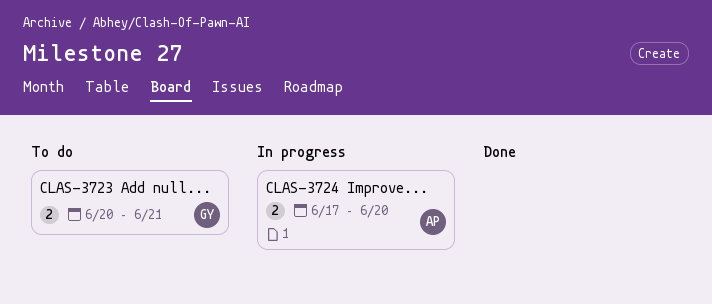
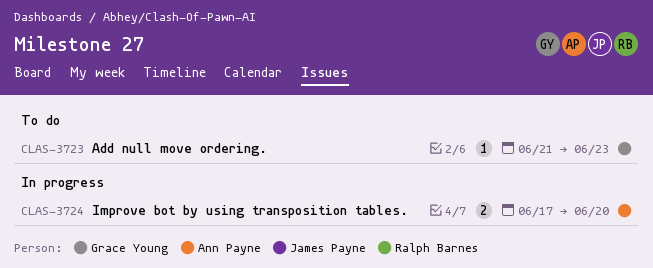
CLAS-3723, estimate: 2 -> 1
CLAS-3723, start: Jun 20 -> Jun 21
CLAS-3723, due: Jun 21 -> Jun 23

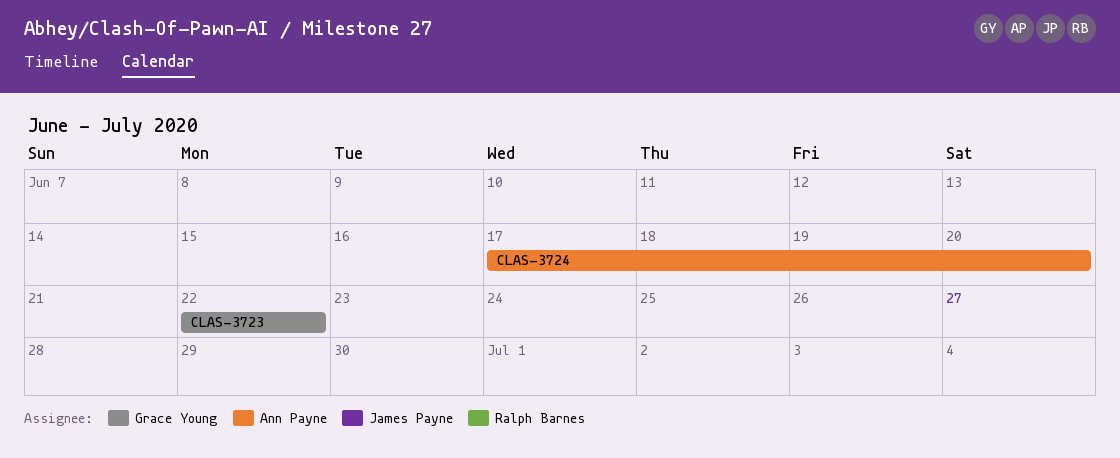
CLAS-3723, start: Jun 21 -> Jun 22
CLAS-3723, due: Jun 23 -> Jun 22

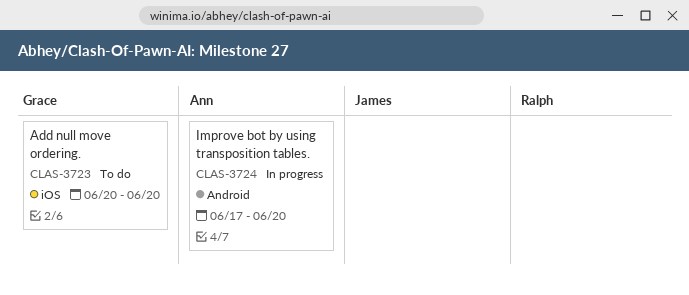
CLAS-3723, start: Jun 22 -> Jun 20
CLAS-3723, due: Jun 22 -> Jun 20

